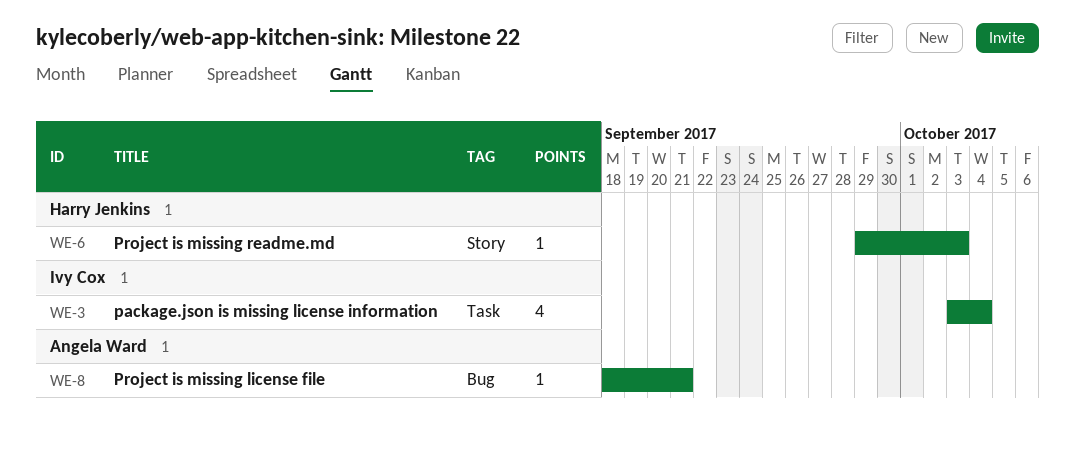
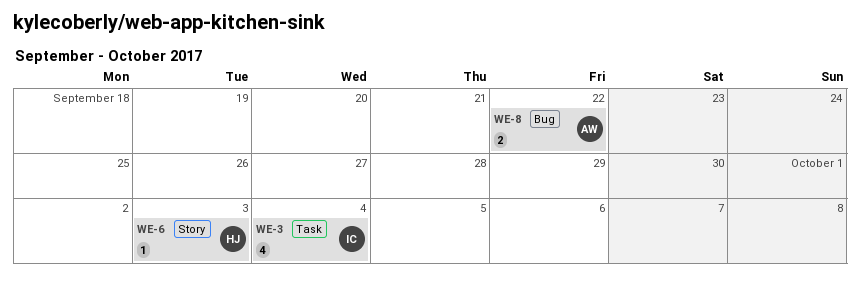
WE-8, estimate: 1 -> 2
WE-8, due: Sep 21 -> Sep 22

